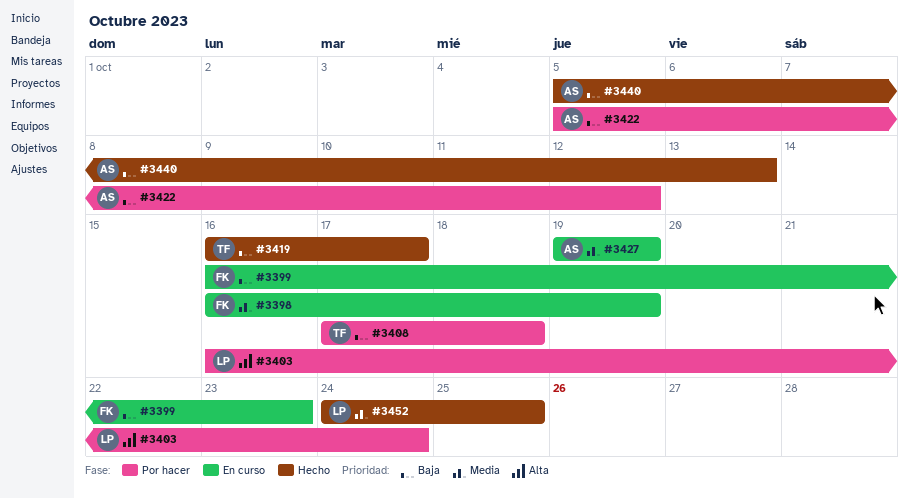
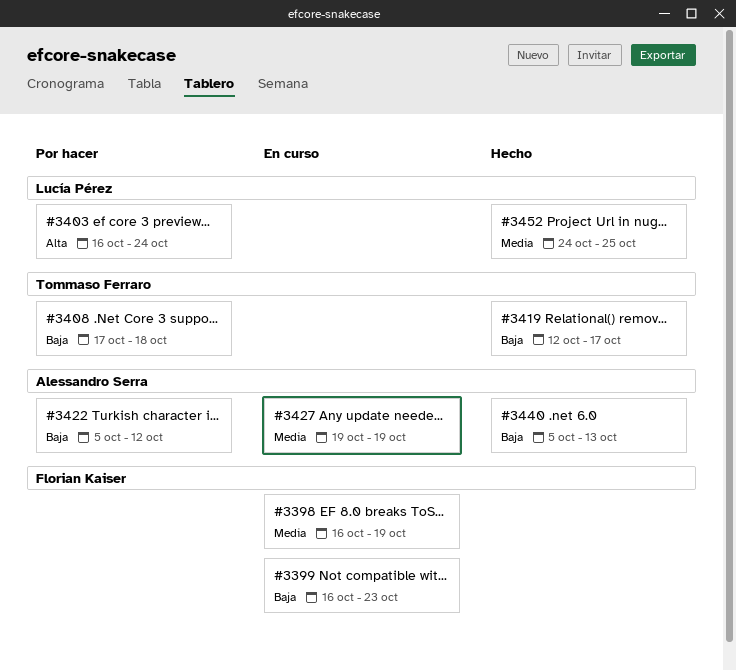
#3419, start: Oct 16 -> Oct 12

